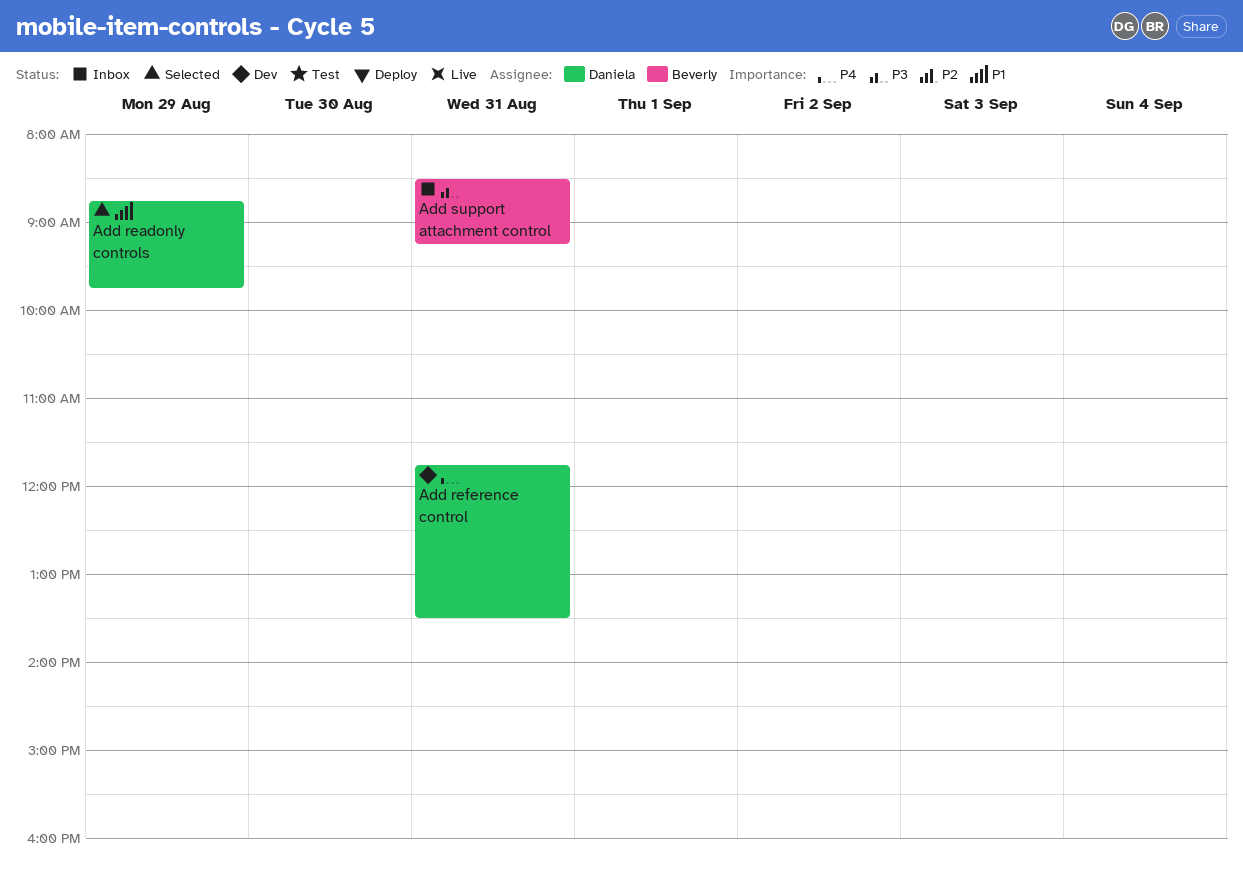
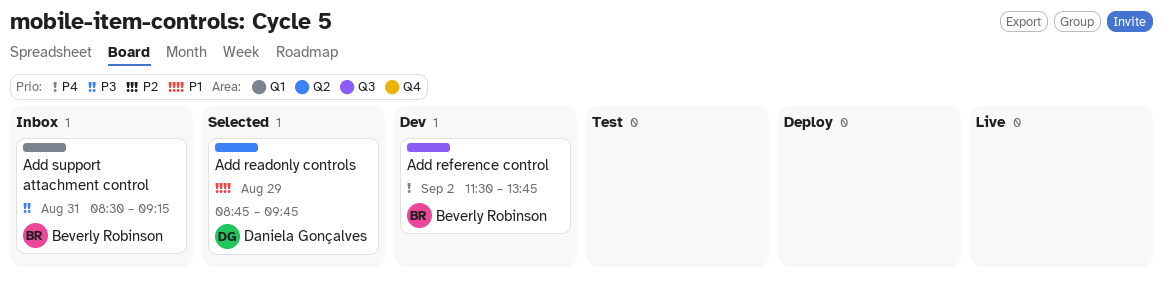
Add reference control, owner: Daniela Gonçalves -> Beverly Robinson
Add reference control, day: Aug 31 -> Sep 2
Add reference control, begins: 11:45 -> 11:30
Add reference control, ends: 13:30 -> 13:45

